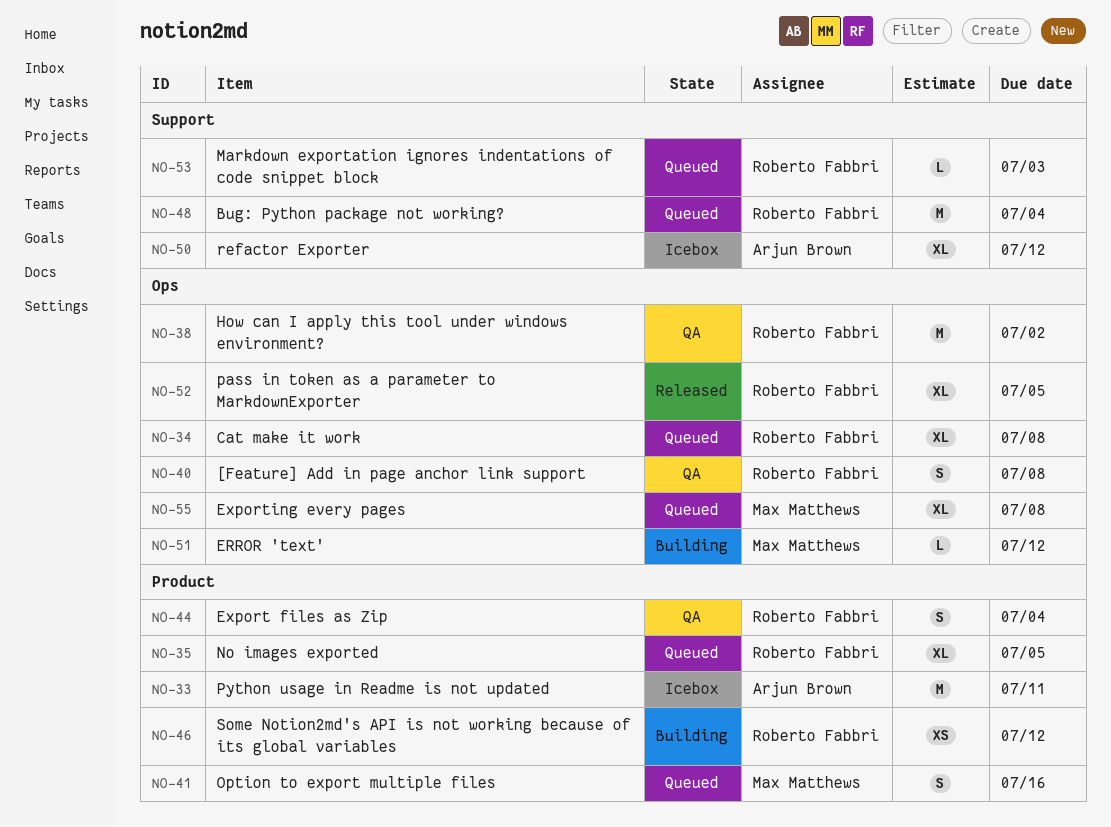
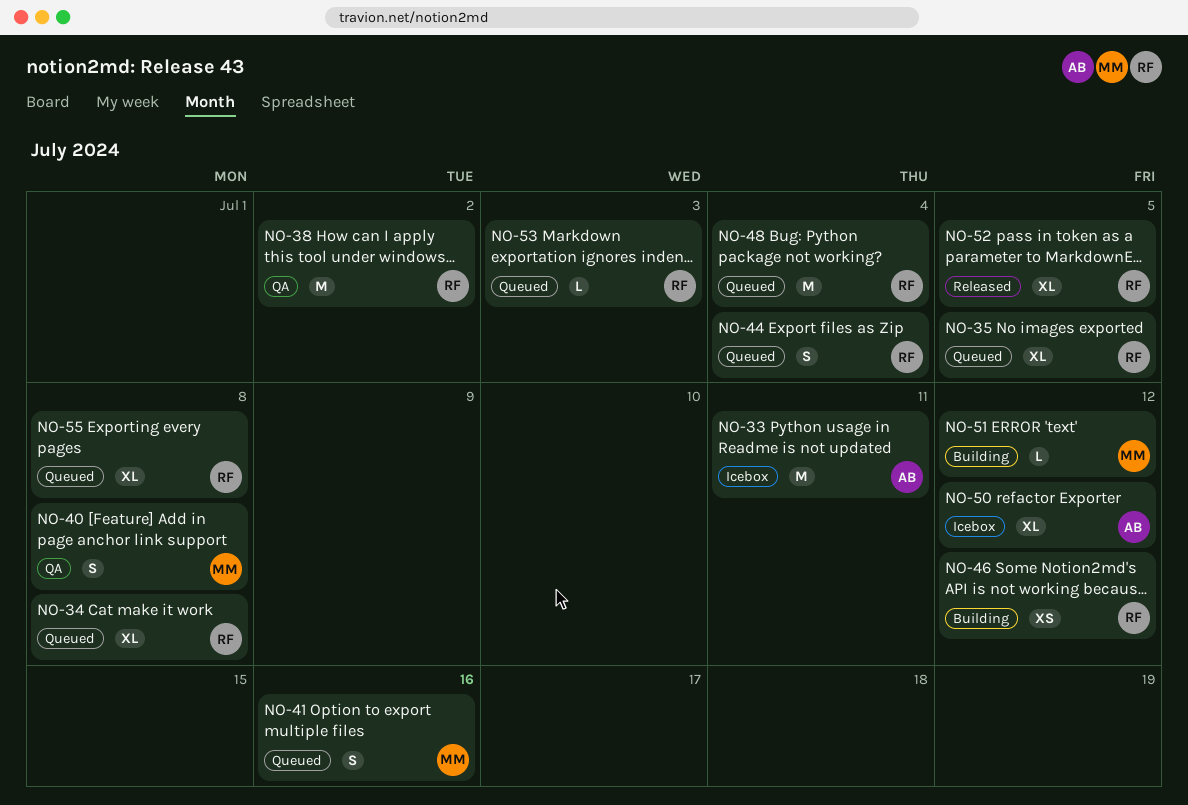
NO-40, owner: Roberto Fabbri -> Max Matthews
NO-44, status: QA -> Queued
NO-55, owner: Max Matthews -> Roberto Fabbri

